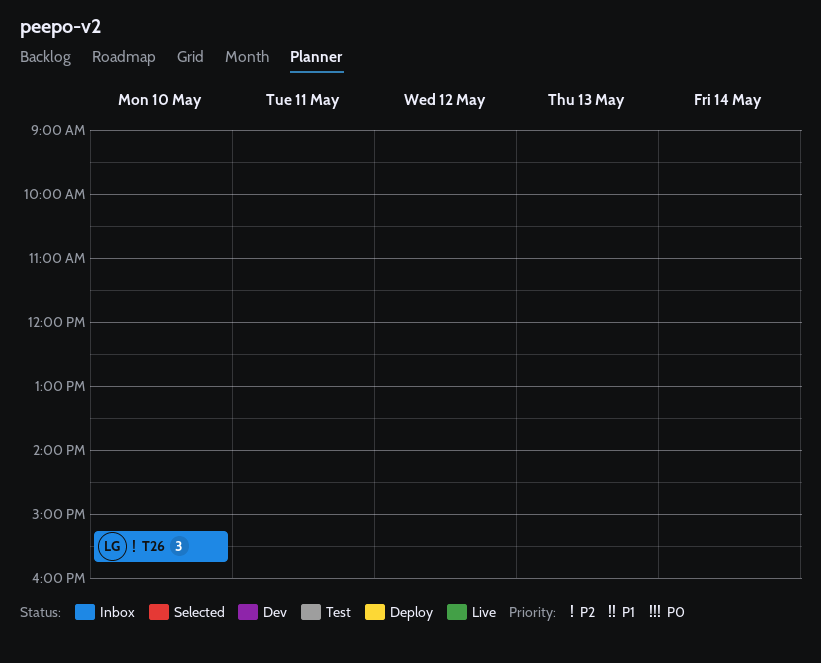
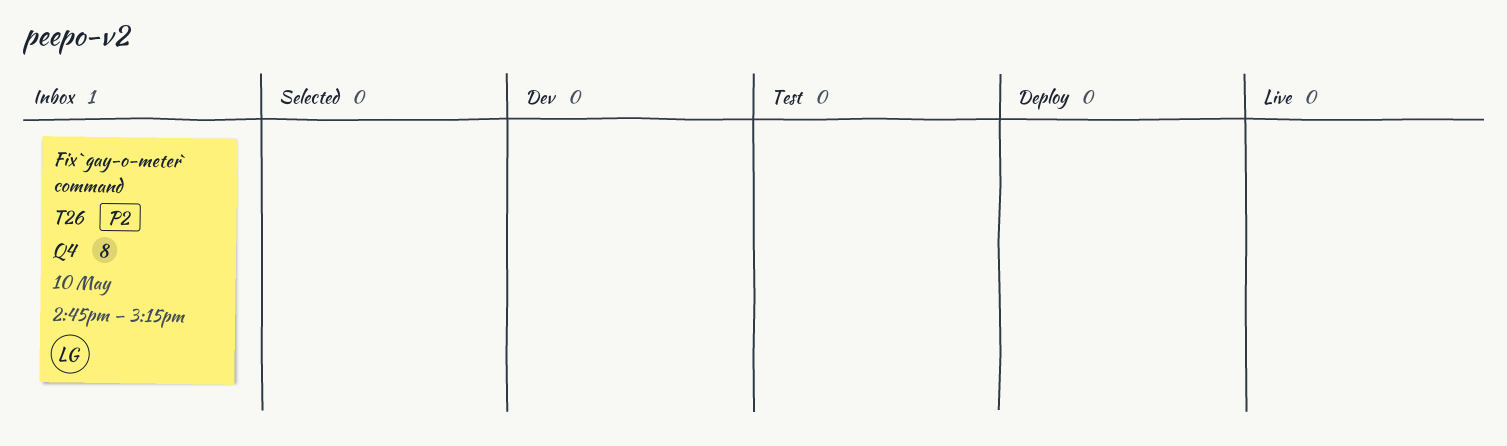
T26, estimate: 3 -> 8
T26, begins: 15:15 -> 14:45
T26, ends: 15:45 -> 15:15

